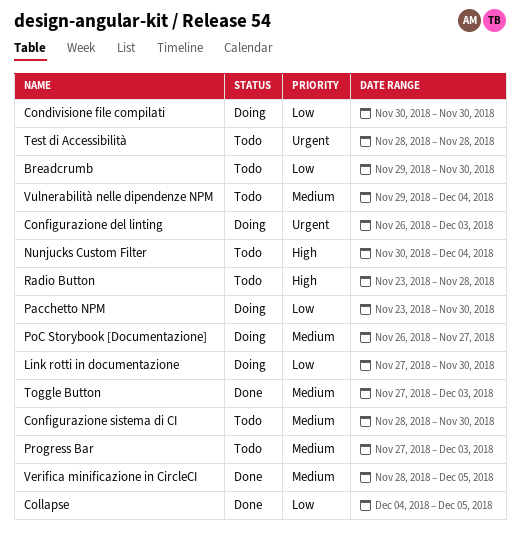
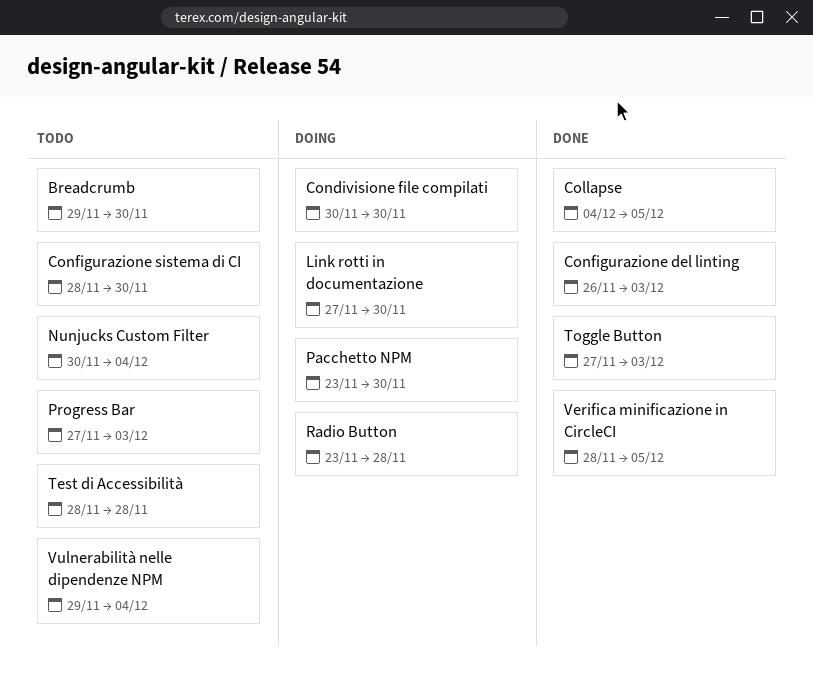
Configurazione del linting, status: Doing -> Done
PoC Storybook [Documentazione]: present -> none
Radio Button, status: Todo -> Doing

